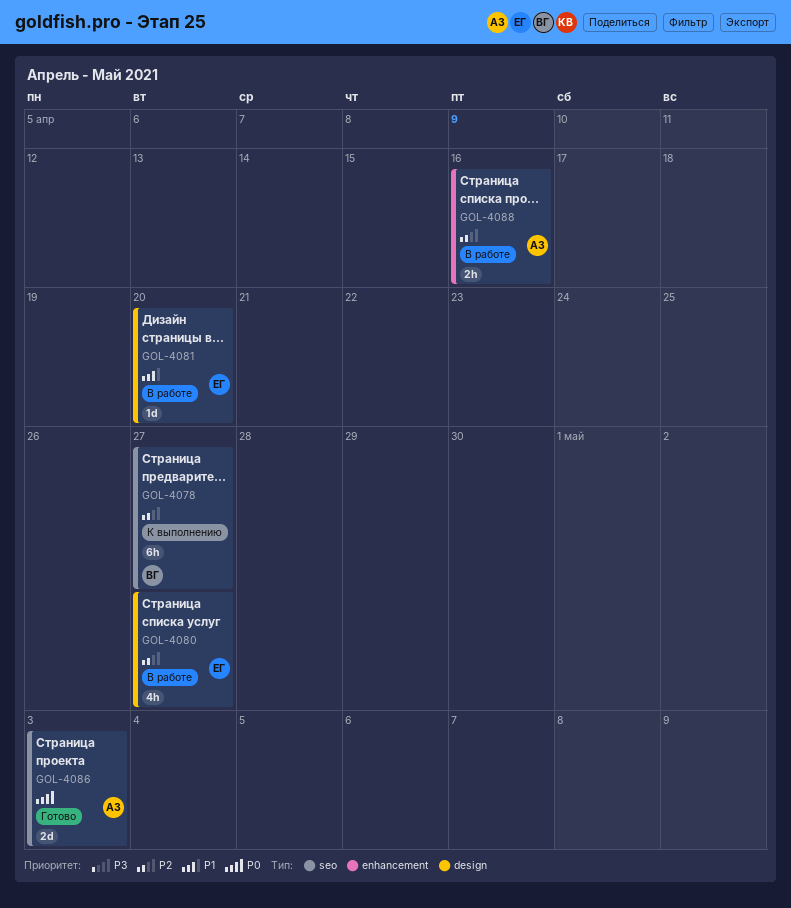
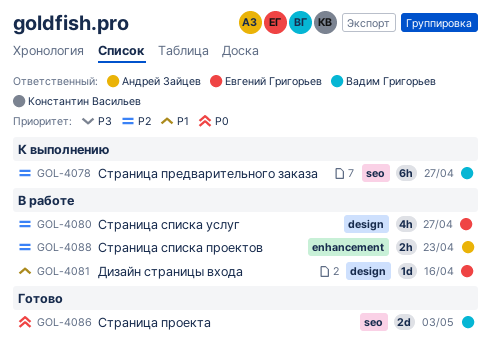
GOL-4081, due: Apr 20 -> Apr 16
GOL-4086, owner: Андрей Зайцев -> Вадим Григорьев
GOL-4088, due: Apr 16 -> Apr 23

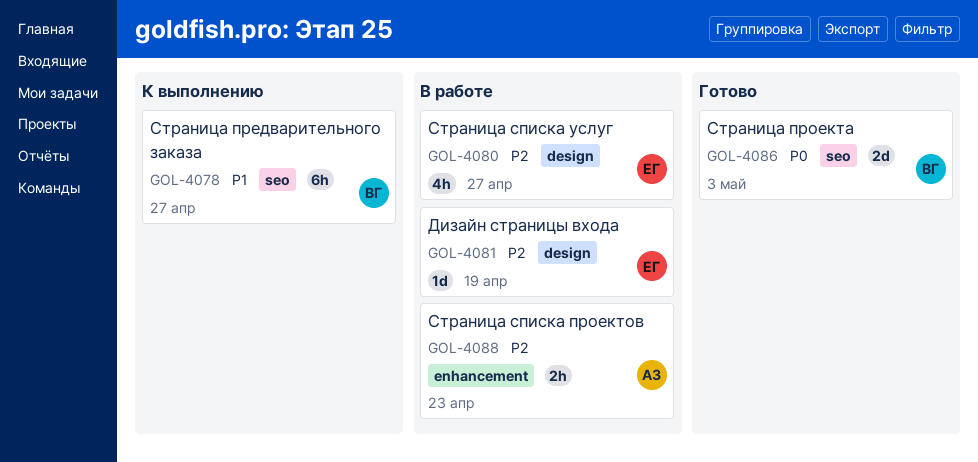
GOL-4078, priority: P2 -> P1
GOL-4081, priority: P1 -> P2
GOL-4081, due: Apr 16 -> Apr 19

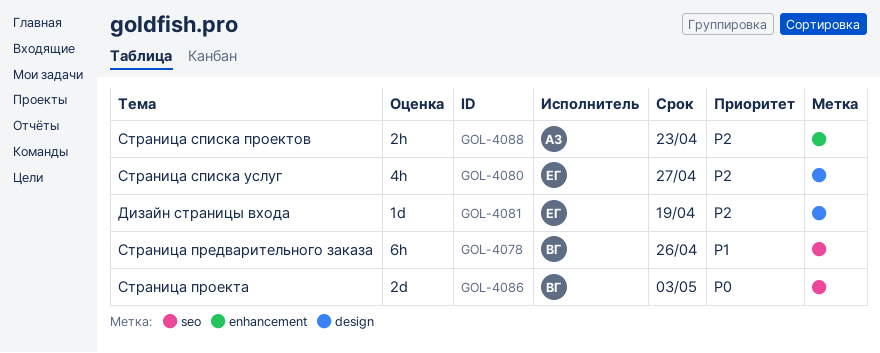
GOL-4078, due: Apr 27 -> Apr 26

